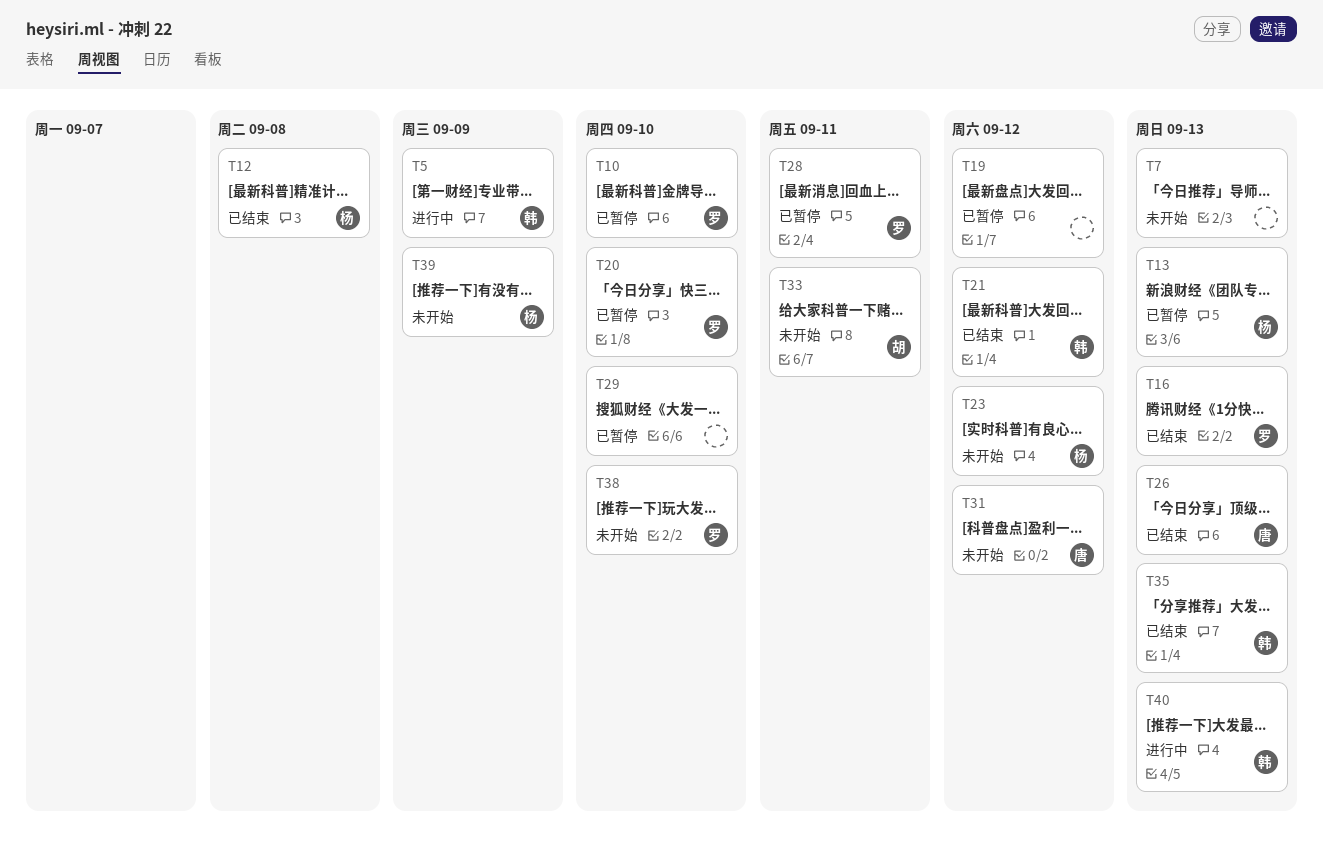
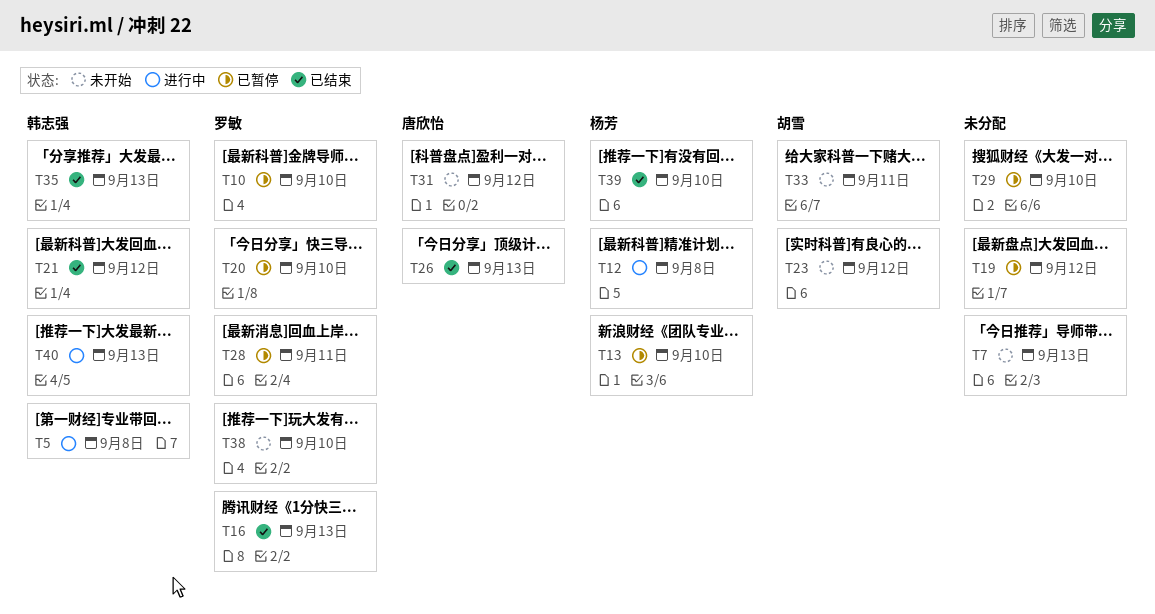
T5, due: Sep 9 -> Sep 8
T12, status: 已结束 -> 进行中
T13, due: Sep 13 -> Sep 10
T23, owner: 杨芳 -> 胡雪
T39, status: 未开始 -> 已结束
T39, due: Sep 9 -> Sep 10

